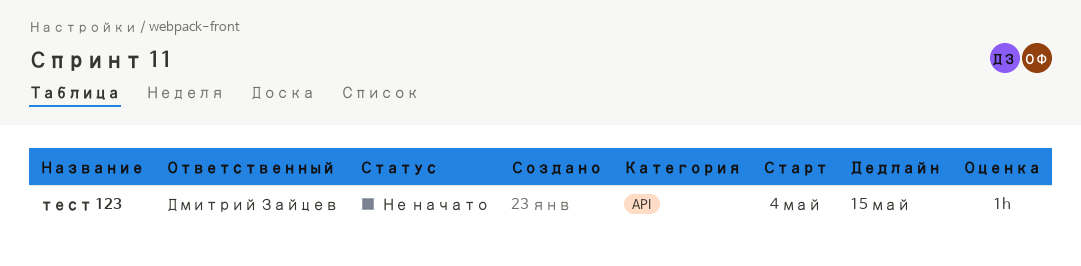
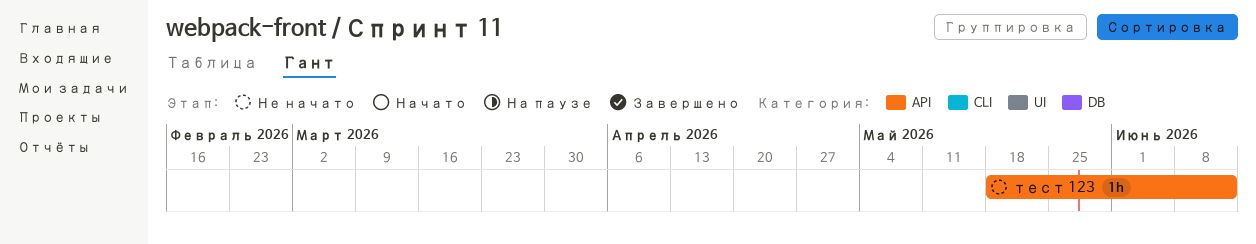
тест 123, start: May 4 -> May 18
тест 123, due: May 15 -> Jun 12

